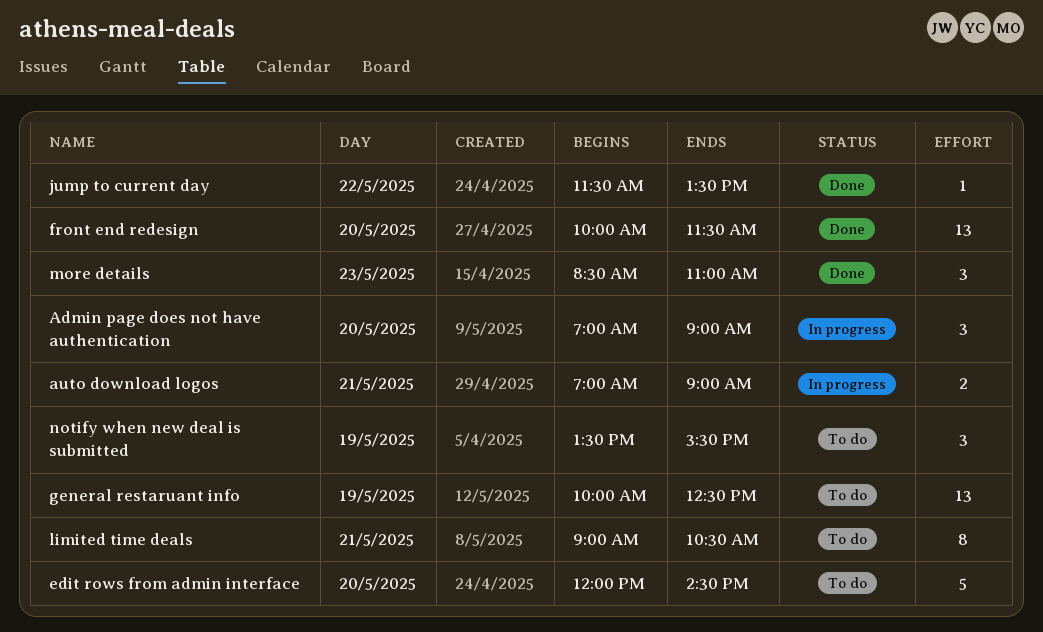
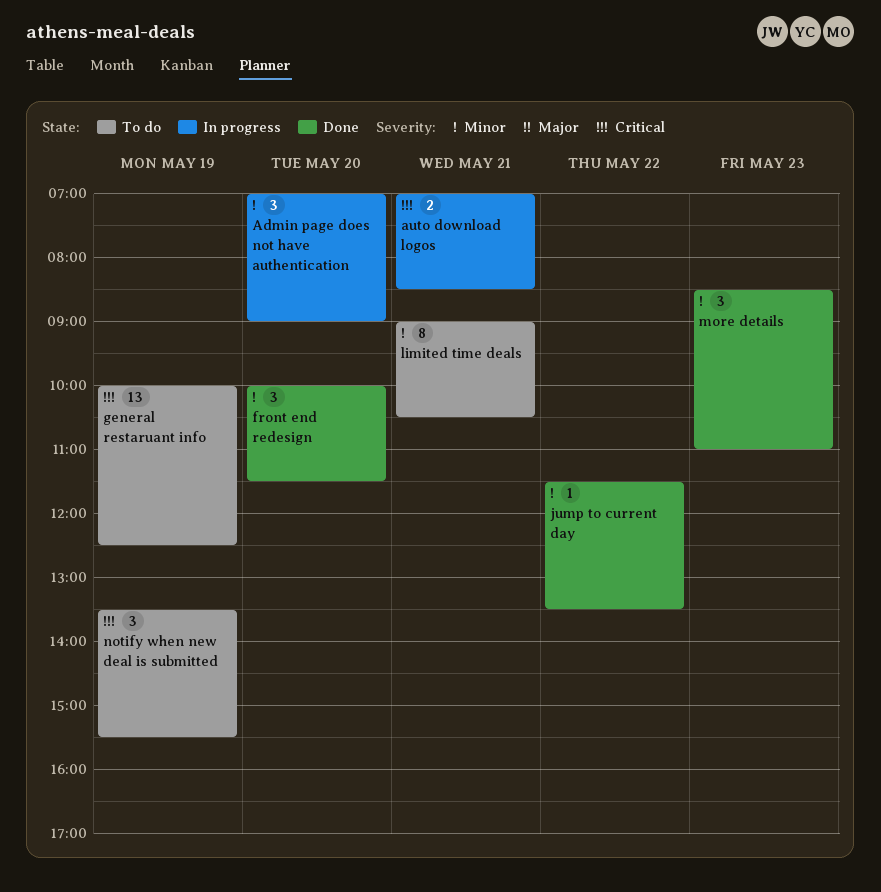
auto download logos, ends: 09:00 -> 08:30
edit rows from admin interface: present -> none
front end redesign, estimate: 13 -> 3

